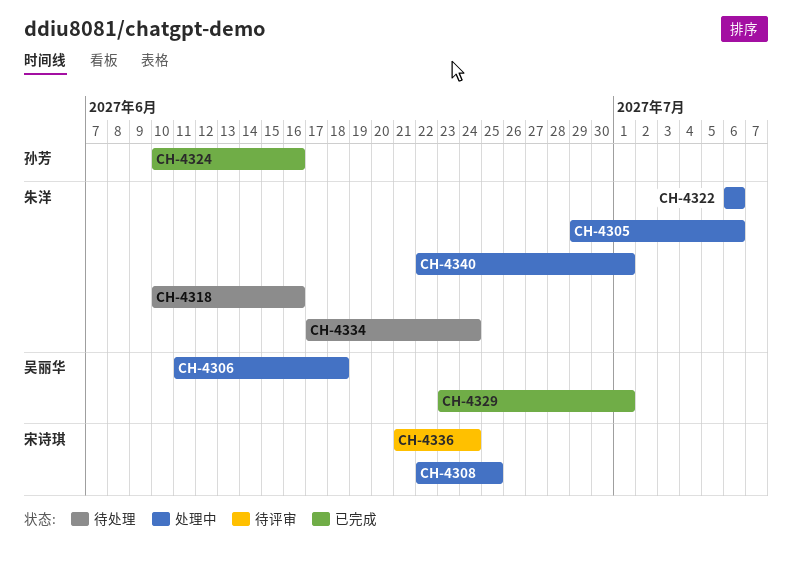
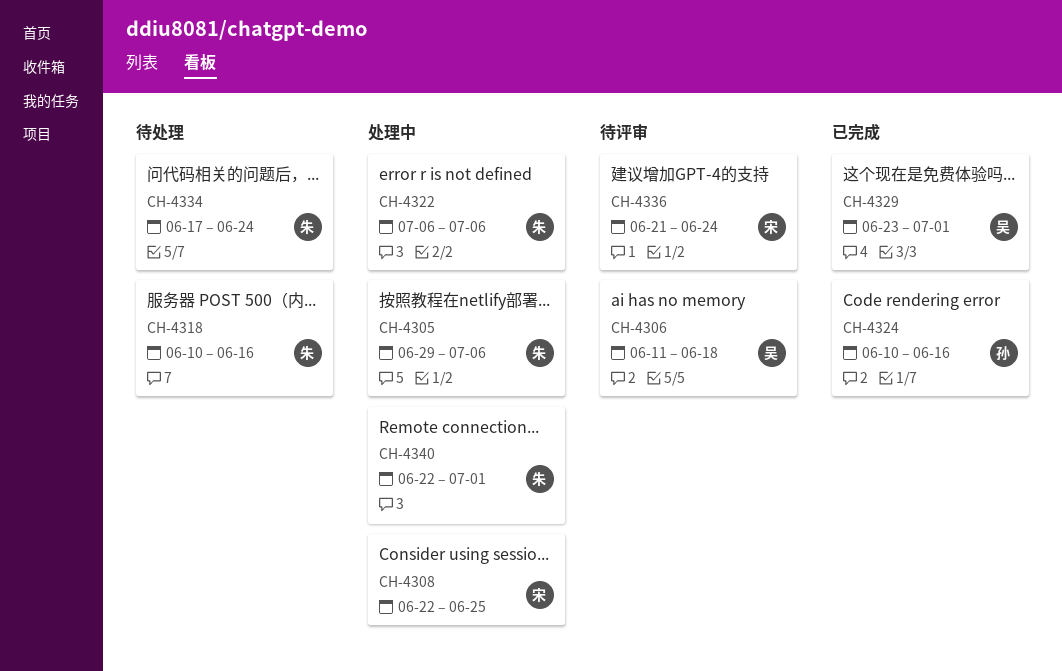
CH-4306, status: 处理中 -> 待评审

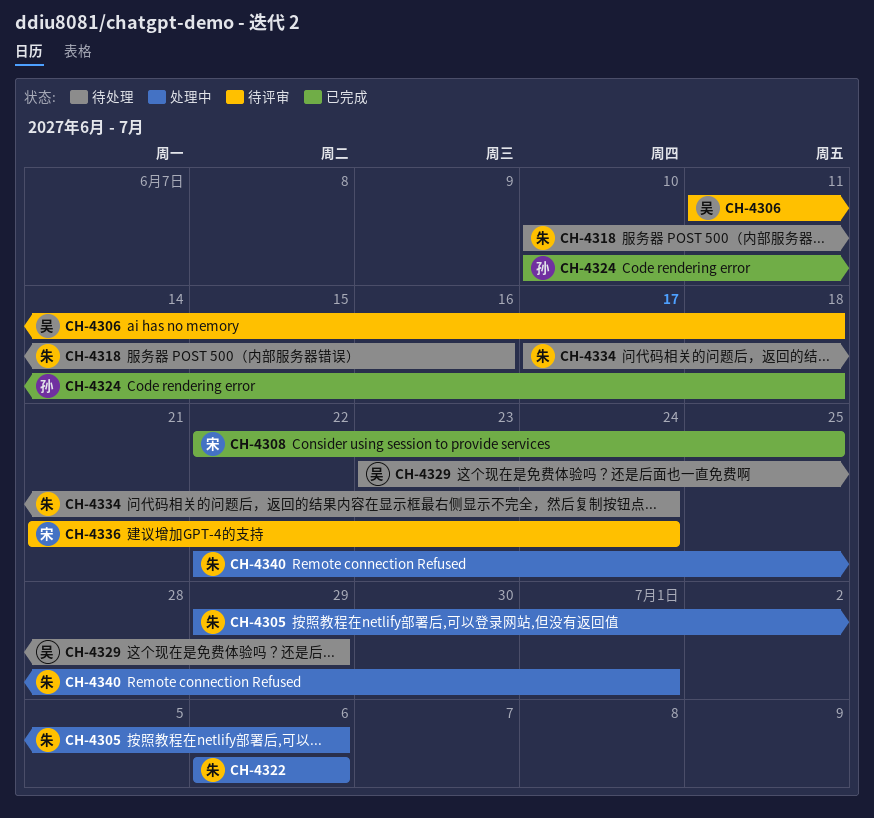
CH-4308, status: 处理中 -> 已完成
CH-4324, due: Jun 16 -> Jun 18
CH-4329, status: 已完成 -> 待处理
CH-4329, due: Jul 1 -> Jun 29

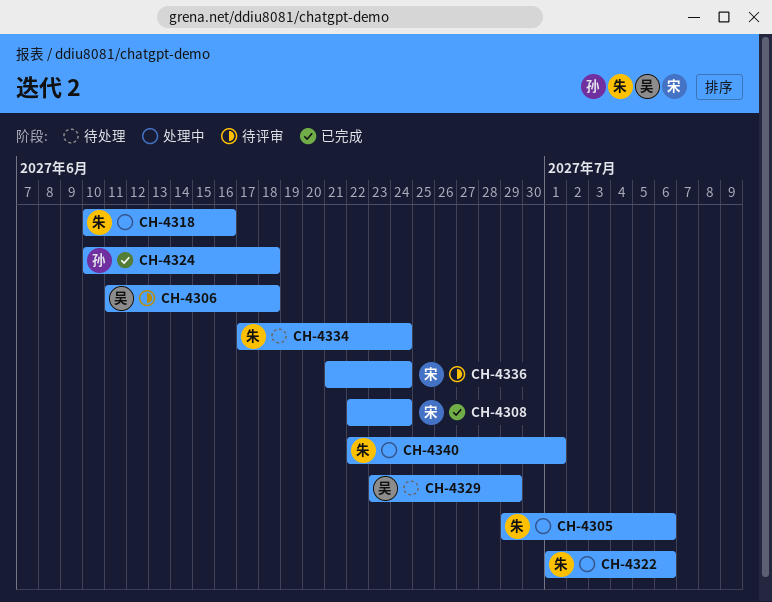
CH-4308, due: Jun 25 -> Jun 24
CH-4318, status: 待处理 -> 处理中
CH-4322, start: Jul 6 -> Jul 1

